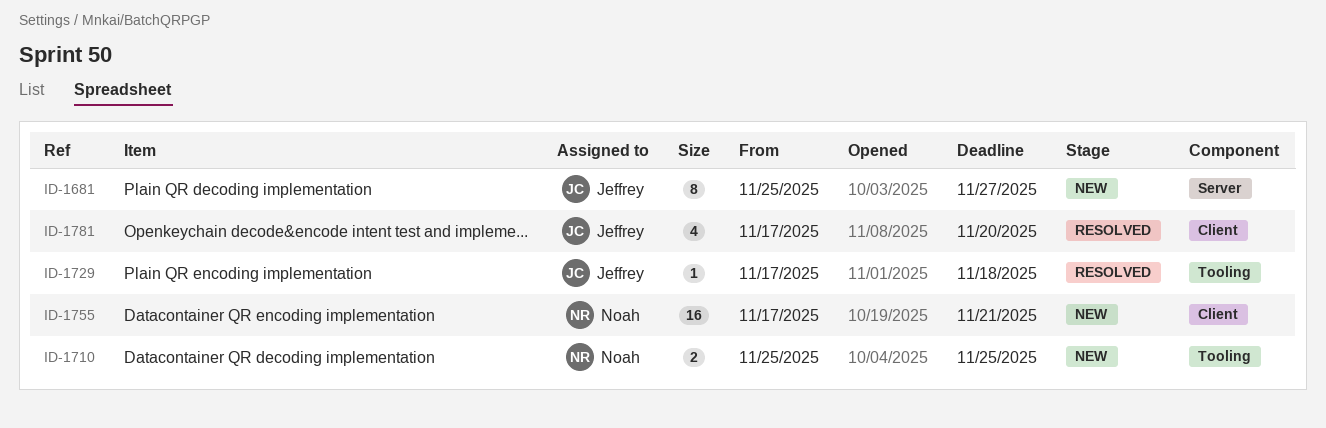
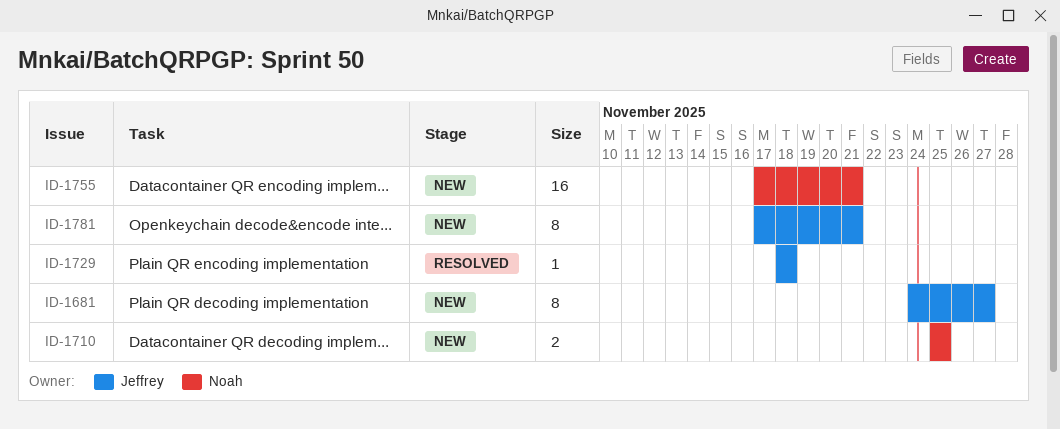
ID-1681, start: Nov 25 -> Nov 24
ID-1729, start: Nov 17 -> Nov 18
ID-1781, status: Resolved -> New
ID-1781, estimate: 4 -> 8
ID-1781, due: Nov 20 -> Nov 21

